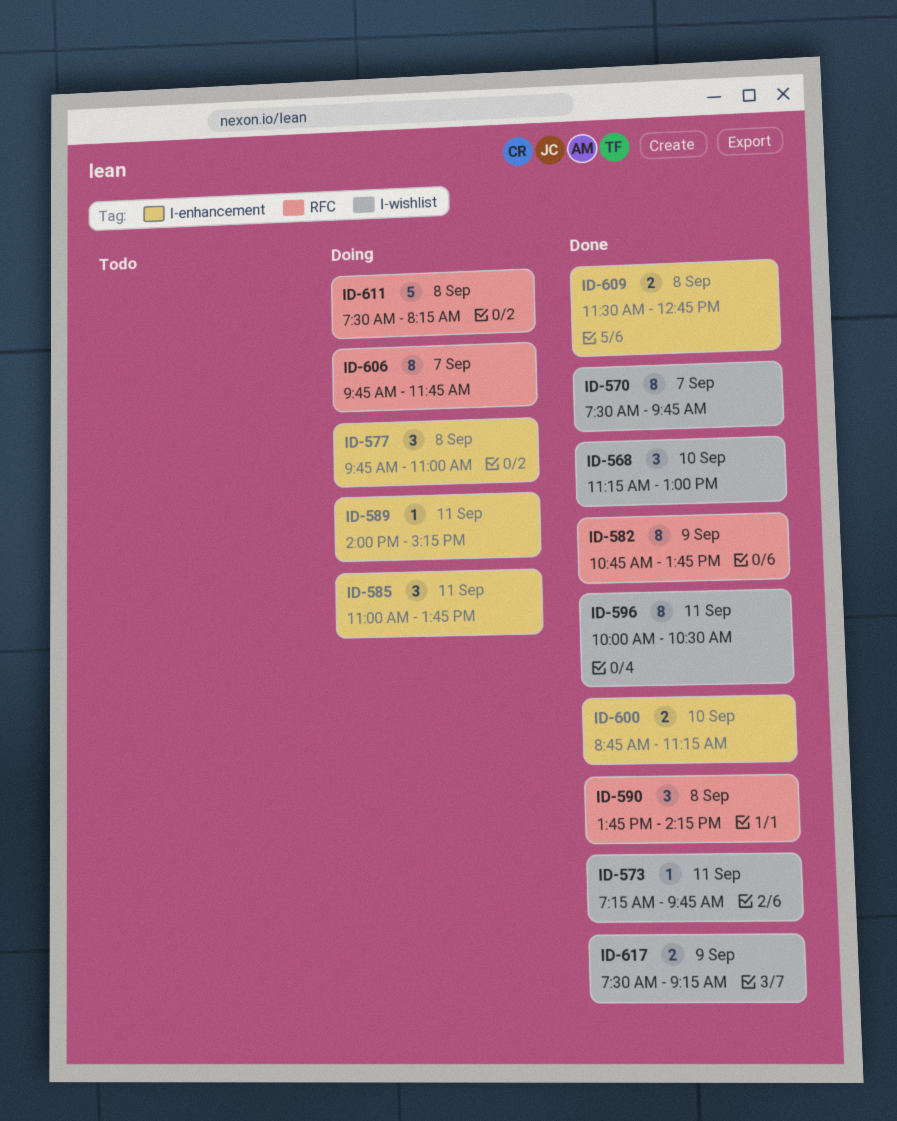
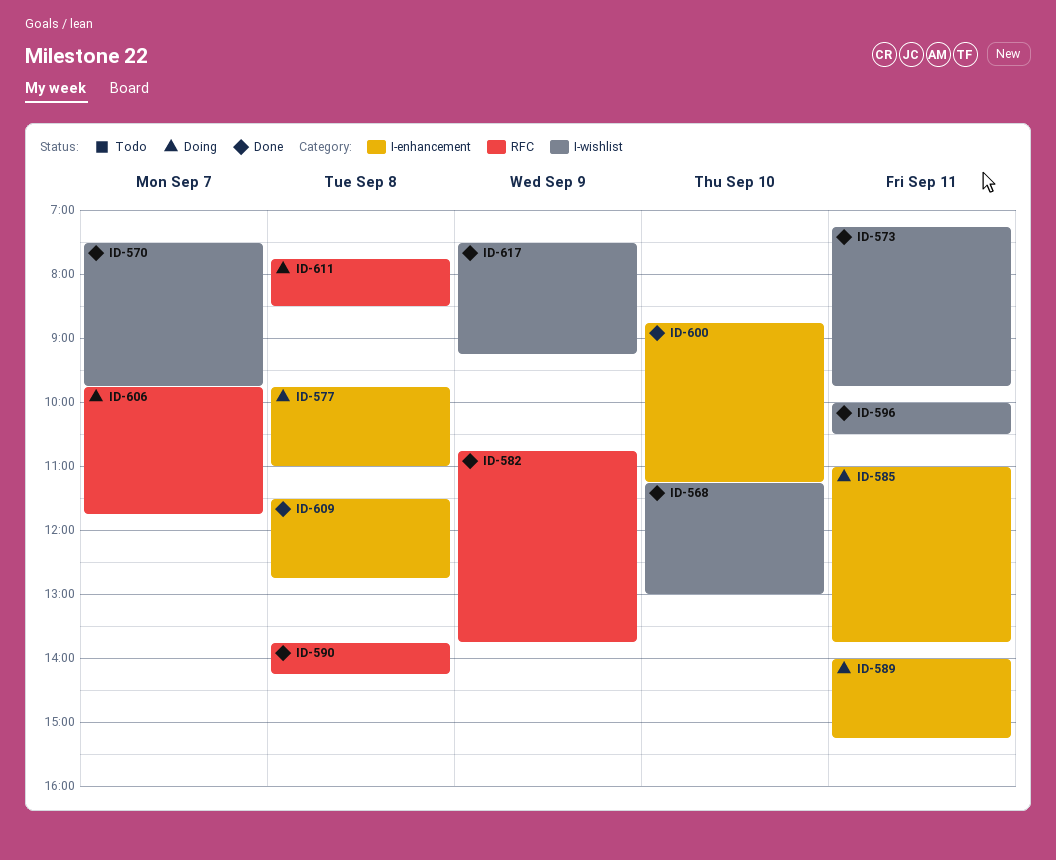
ID-611, begins: 07:30 -> 07:45
ID-611, ends: 08:15 -> 08:30

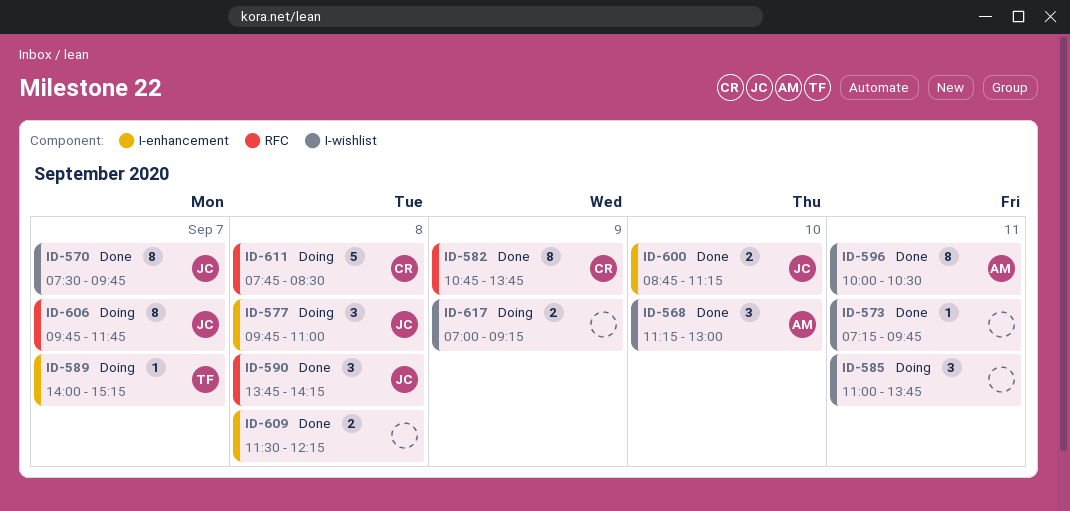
ID-585, label: I-enhancement -> I-wishlist
ID-589, day: Sep 11 -> Sep 7
ID-609, ends: 12:45 -> 12:15
ID-617, status: Done -> Doing
ID-617, begins: 07:30 -> 07:00

